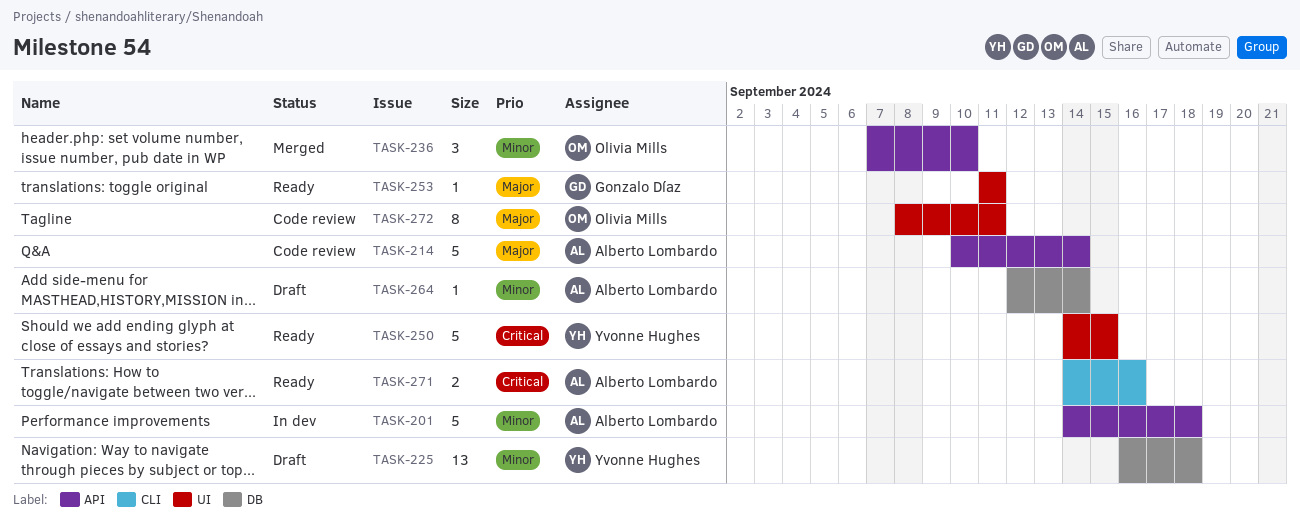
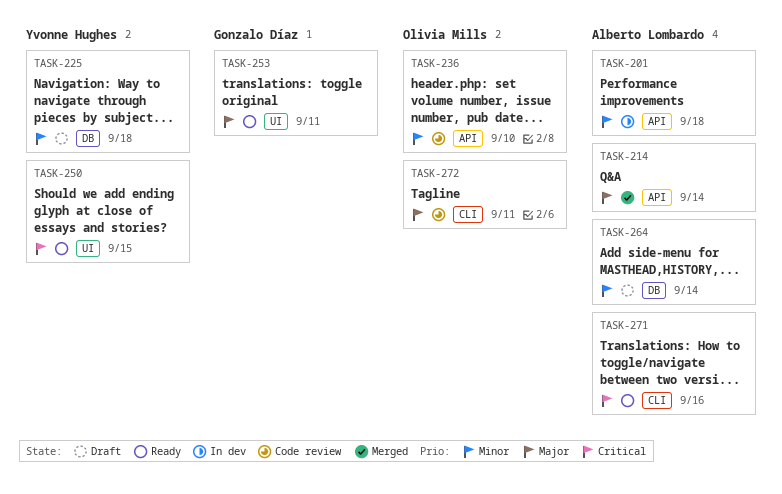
TASK-214, status: Code review -> Merged
TASK-236, status: Merged -> Code review
TASK-272, label: UI -> CLI

